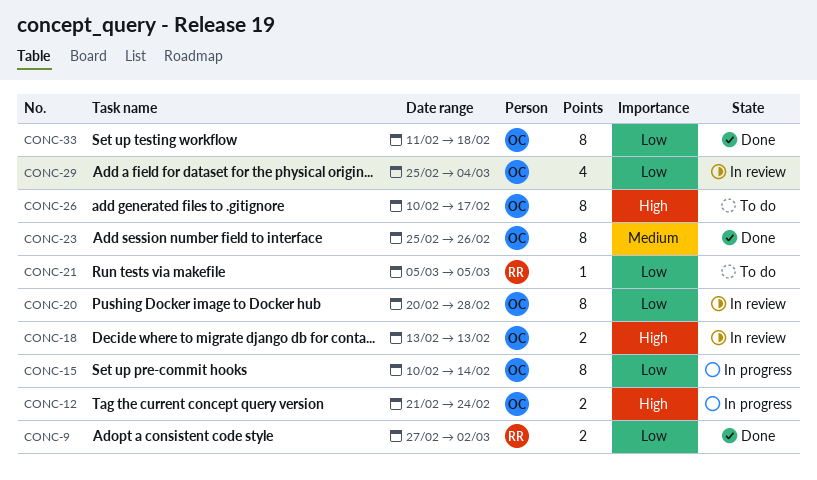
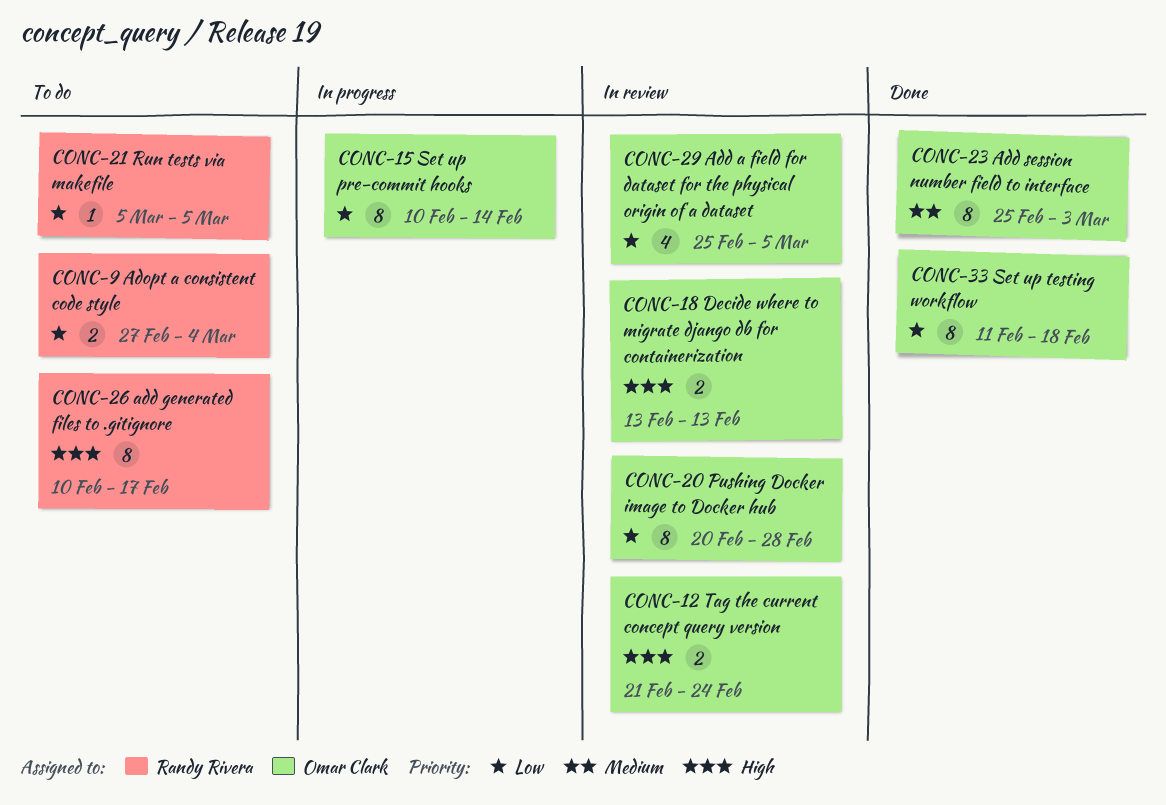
CONC-9, status: Done -> To do
CONC-9, due: Mar 2 -> Mar 4
CONC-12, status: In progress -> In review
CONC-23, due: Feb 26 -> Mar 3
CONC-26, owner: Omar Clark -> Randy Rivera
CONC-29, due: Mar 4 -> Mar 5

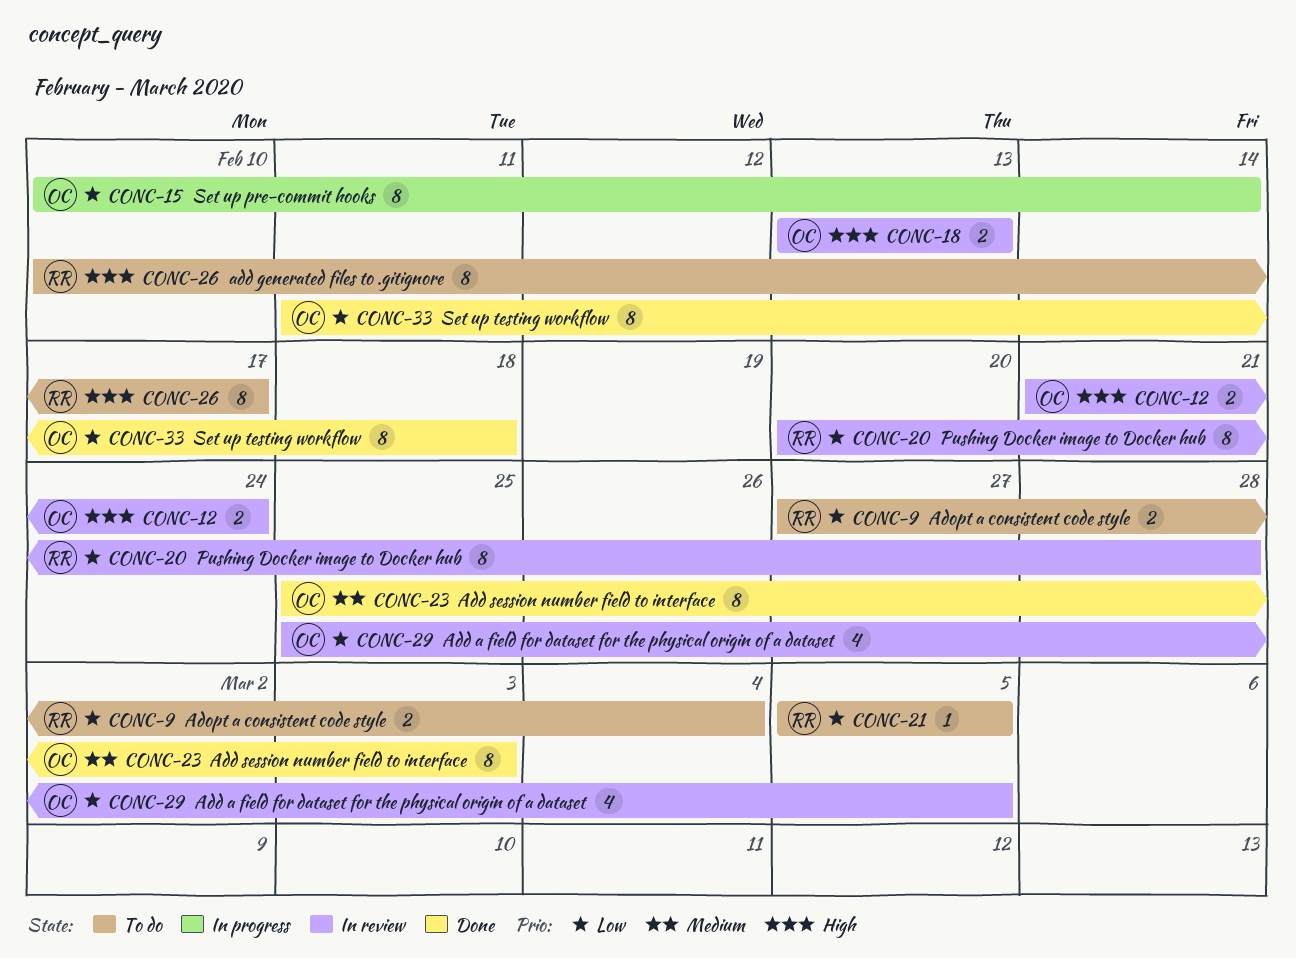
CONC-20, owner: Omar Clark -> Randy Rivera

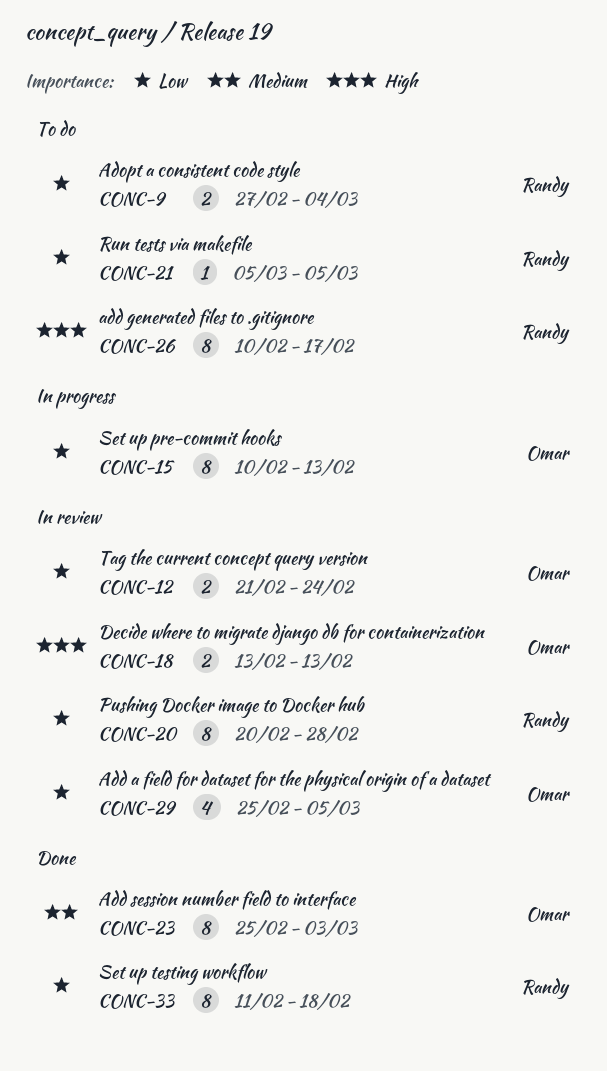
CONC-12, priority: High -> Low
CONC-15, due: Feb 14 -> Feb 13
CONC-33, owner: Omar -> Randy

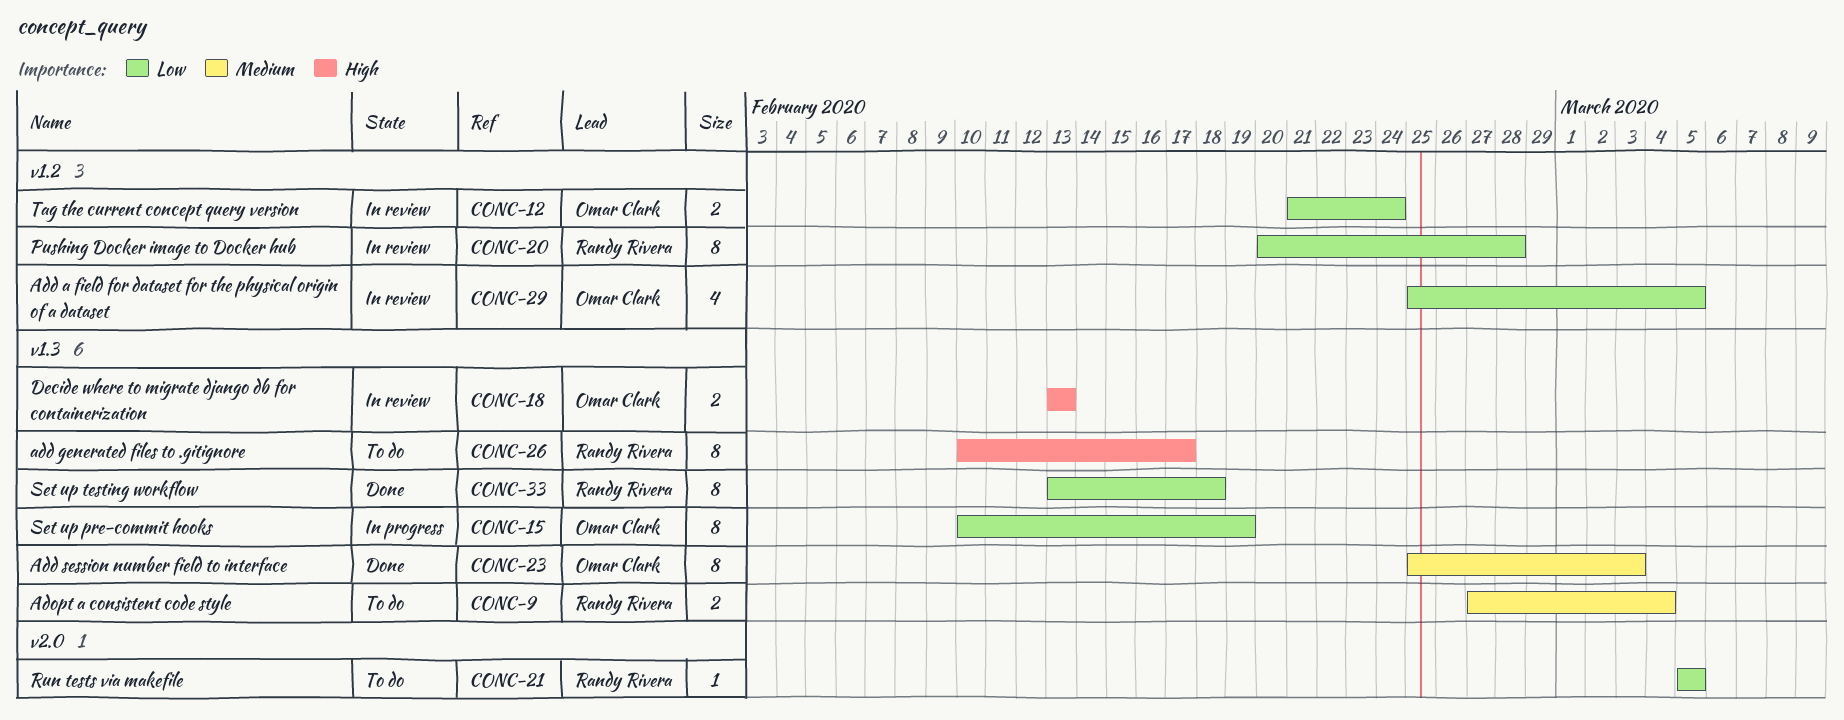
CONC-9, priority: Low -> Medium
CONC-15, due: Feb 13 -> Feb 19
CONC-33, start: Feb 11 -> Feb 13

